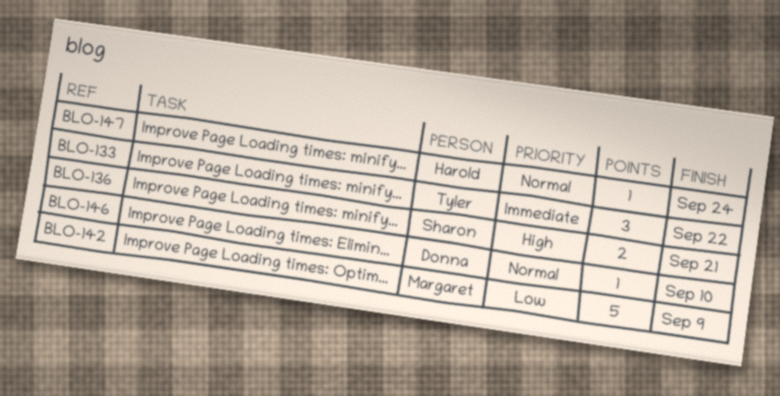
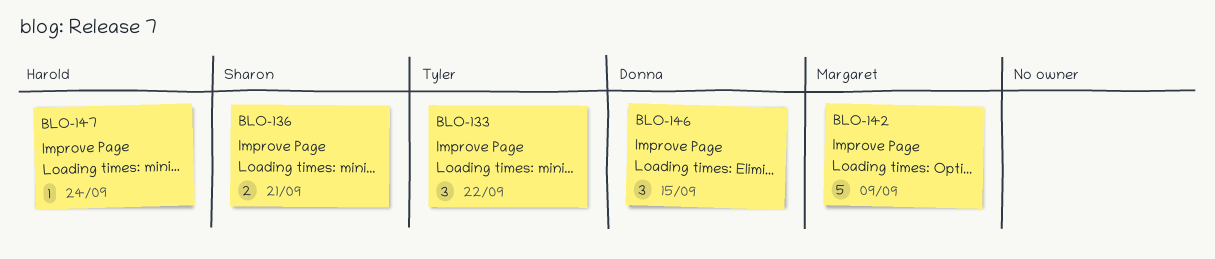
BLO-146, estimate: 1 -> 3
BLO-146, due: Sep 10 -> Sep 15

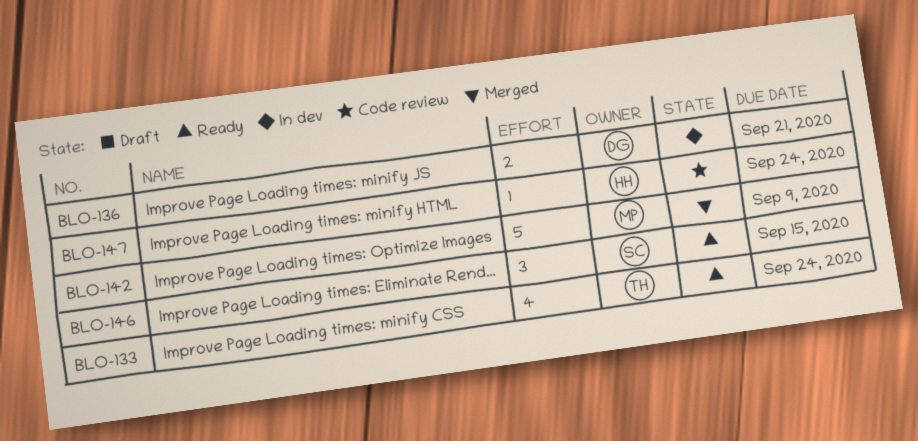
BLO-133, estimate: 3 -> 4
BLO-133, due: Sep 22 -> Sep 24
BLO-136, owner: Sharon -> Donna
BLO-146, owner: Donna -> Sharon

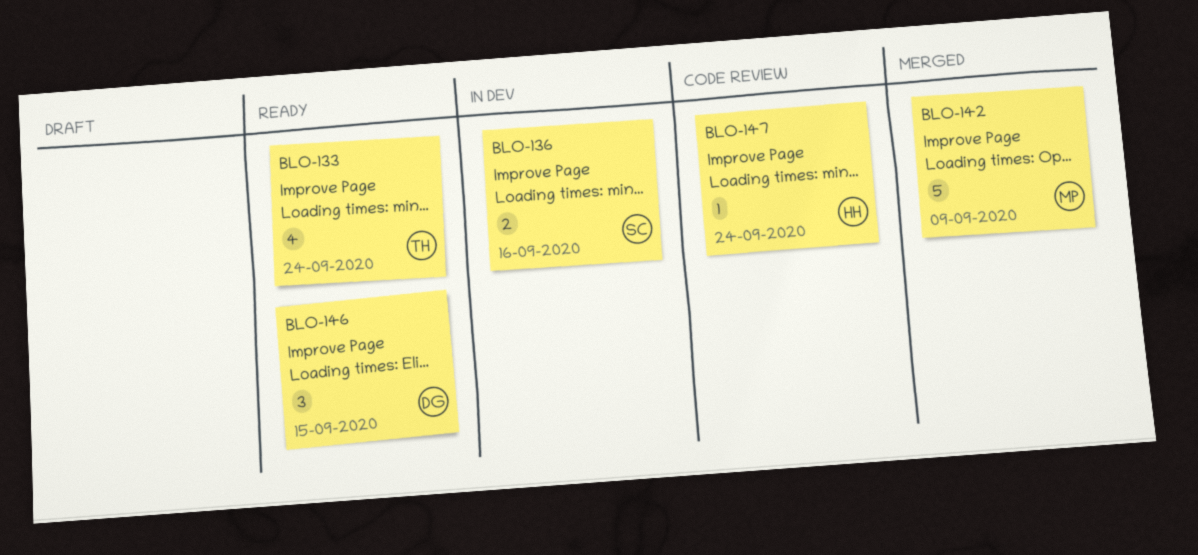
BLO-136, owner: DG -> SC
BLO-136, due: Sep 21 -> Sep 16
BLO-146, owner: SC -> DG

